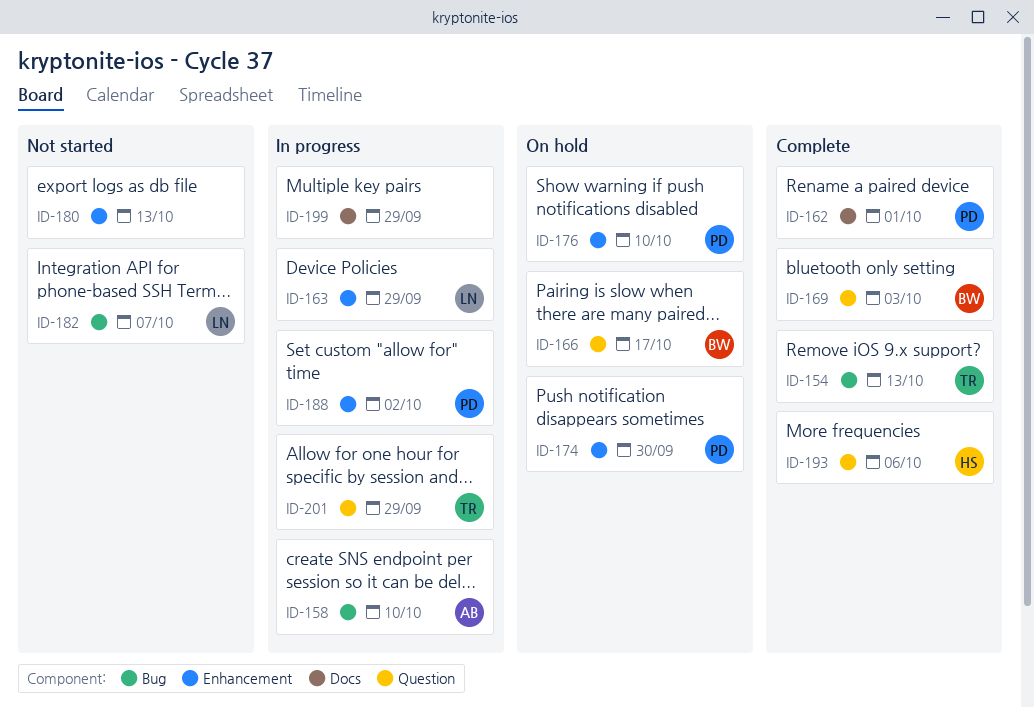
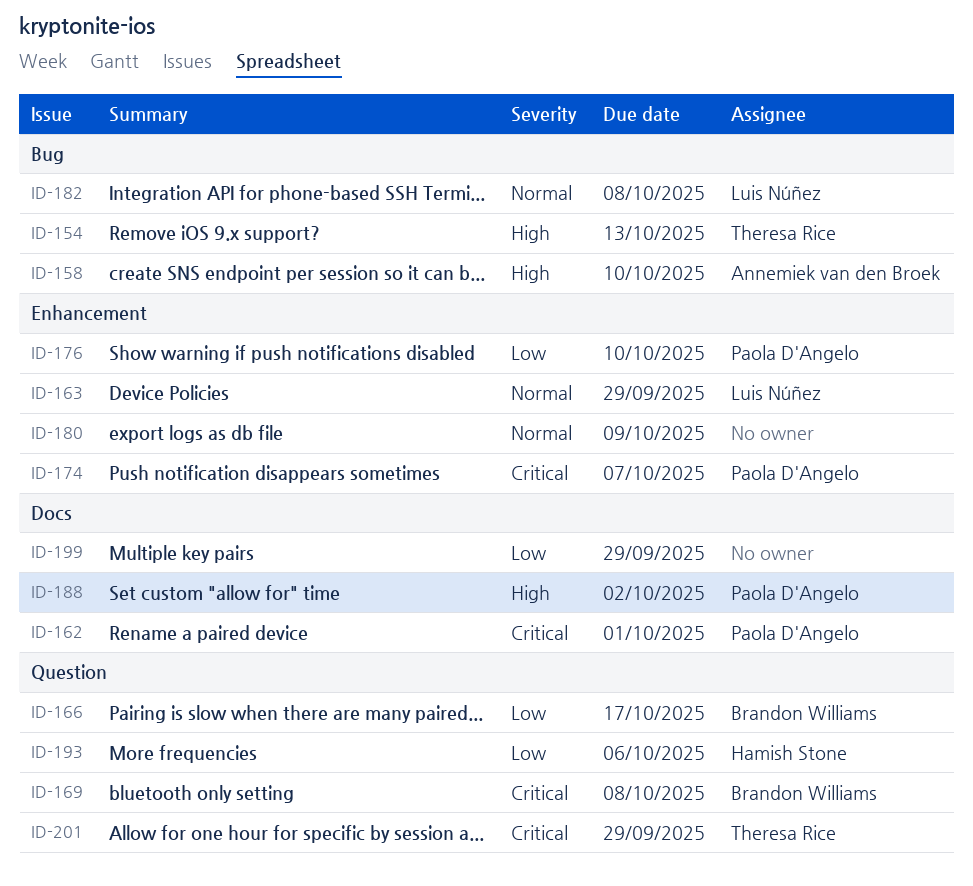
ID-169, due: Oct 3 -> Oct 8
ID-174, due: Sep 30 -> Oct 7
ID-180, due: Oct 13 -> Oct 9
ID-182, due: Oct 7 -> Oct 8
ID-188, label: Enhancement -> Docs

